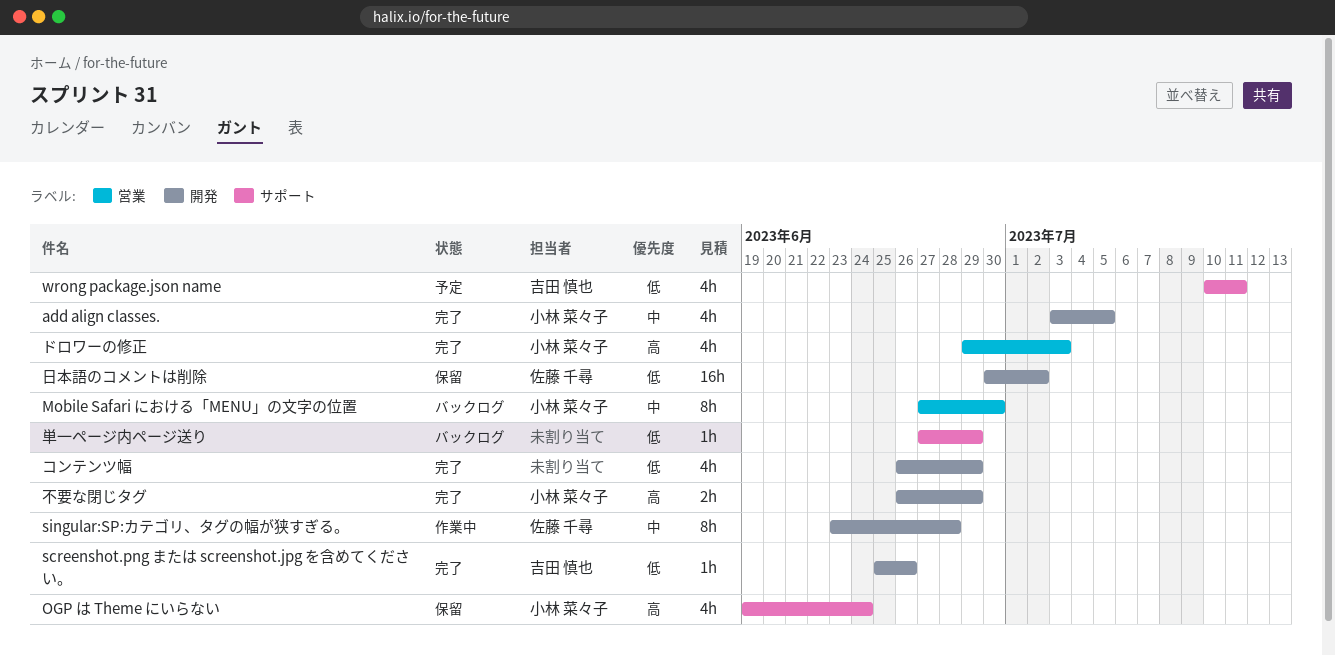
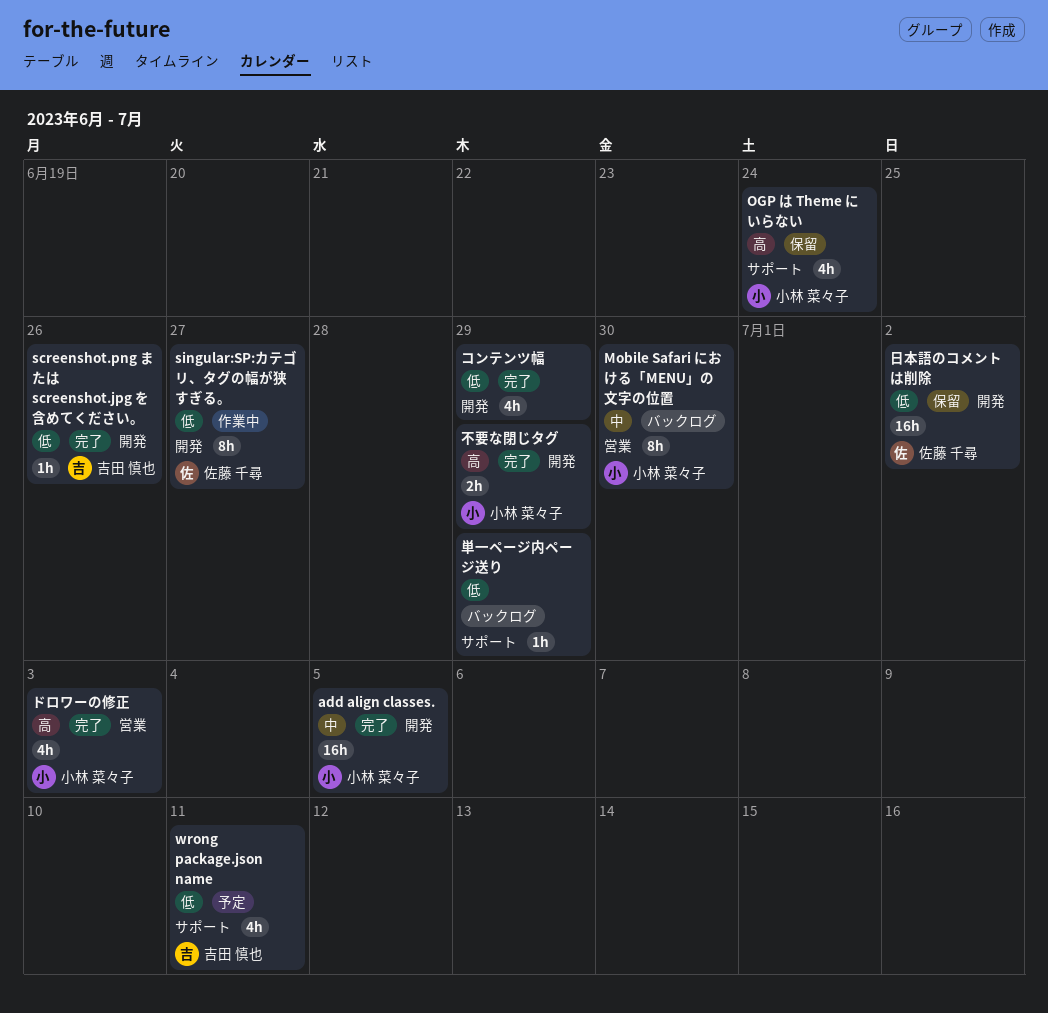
add align classes., estimate: 4h -> 16h
singular:SP:カテゴリ、タグの幅が狭すぎる。, priority: 中 -> 低
singular:SP:カテゴリ、タグの幅が狭すぎる。, due: Jun 28 -> Jun 27

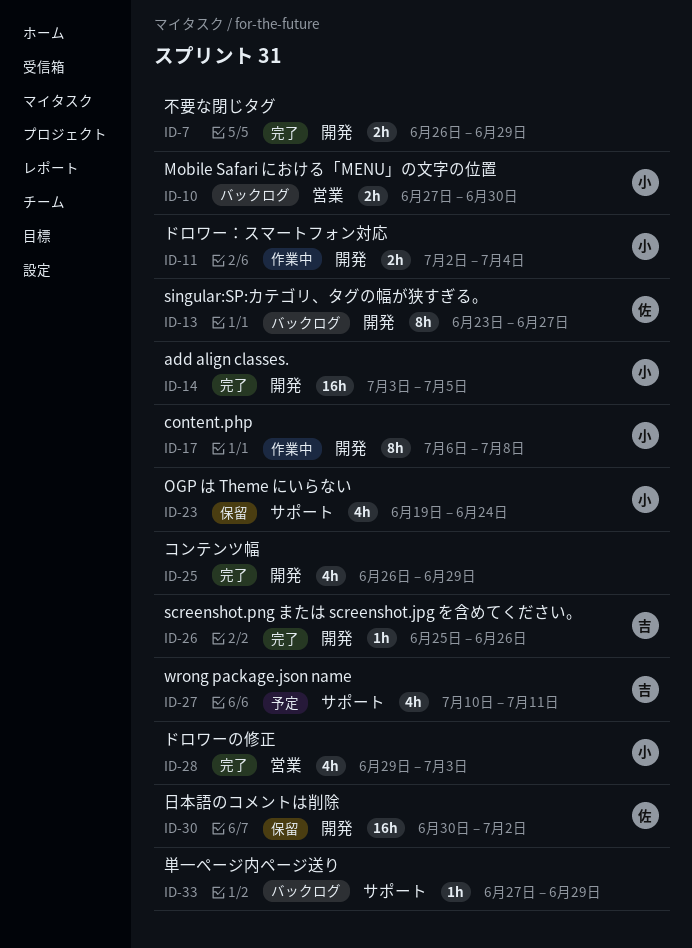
content.php: none -> present
Mobile Safari における「MENU」の文字の位置, estimate: 8h -> 2h
singular:SP:カテゴリ、タグの幅が狭すぎる。, status: 作業中 -> バックログ
ドロワー：スマートフォン対応: none -> present
不要な閉じタグ, owner: 小林 菜々子 -> none

